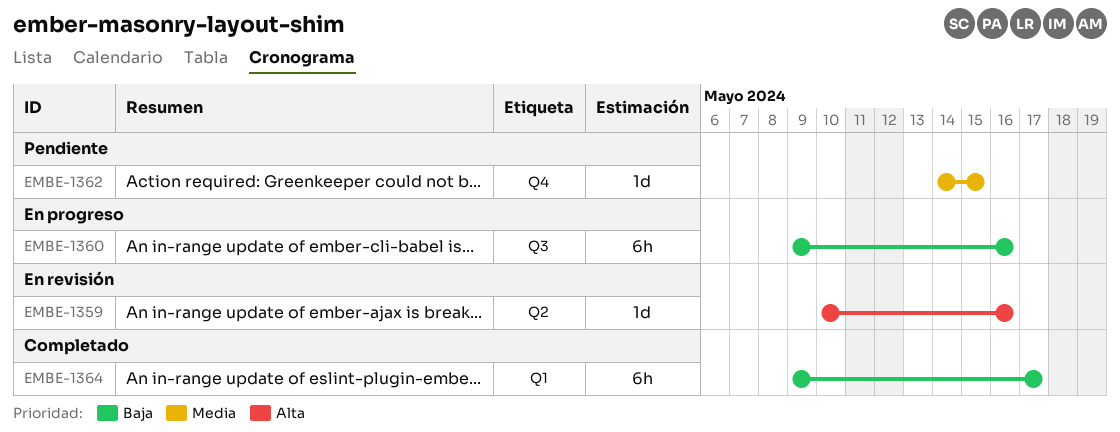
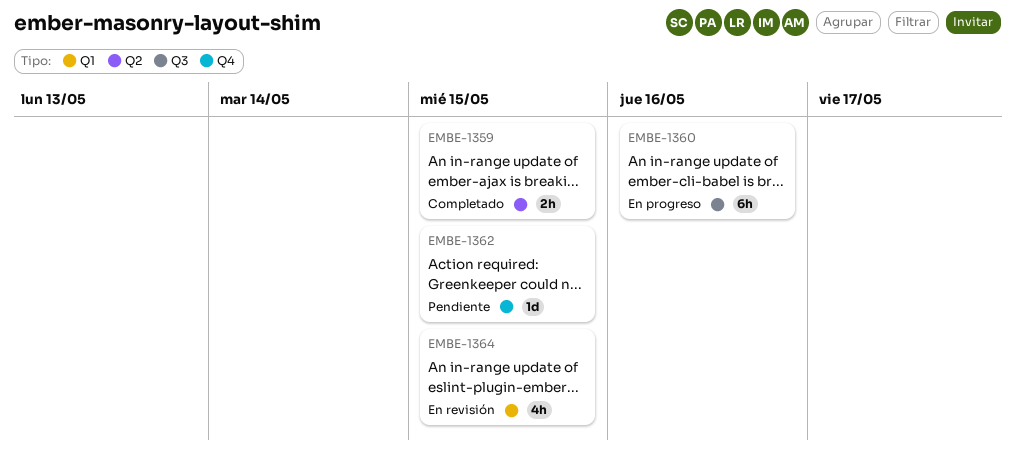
EMBE-1359, status: En revisión -> Completado
EMBE-1359, estimate: 1d -> 2h
EMBE-1359, due: May 16 -> May 15
EMBE-1364, status: Completado -> En revisión
EMBE-1364, estimate: 6h -> 4h
EMBE-1364, due: May 17 -> May 15

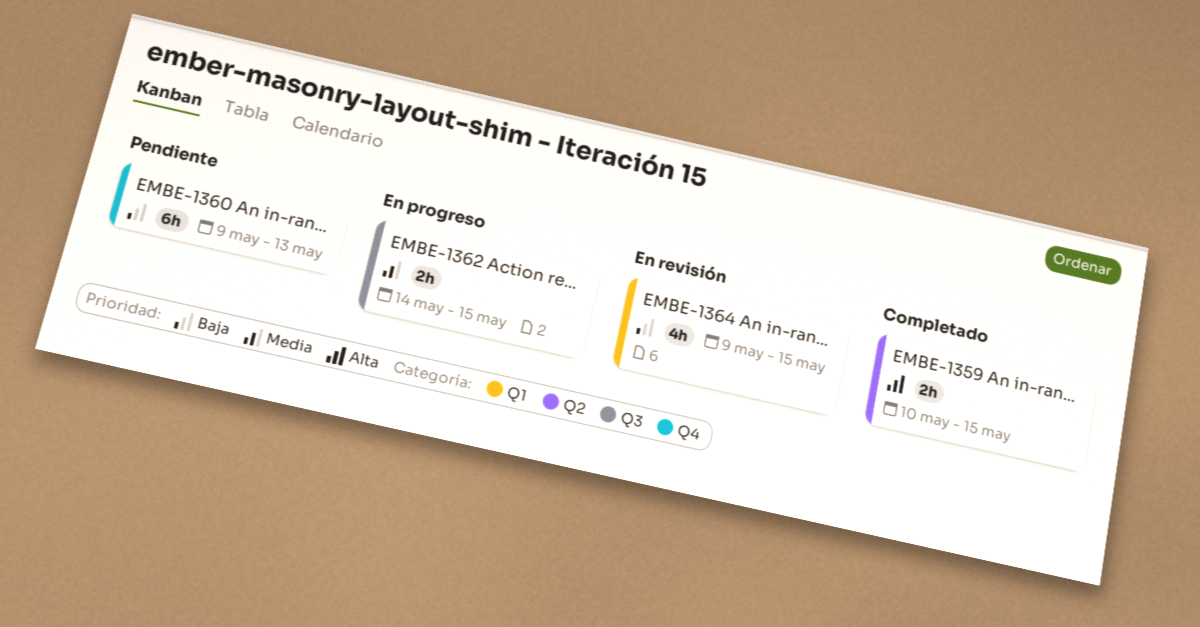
EMBE-1360, status: En progreso -> Pendiente
EMBE-1360, label: Q3 -> Q4
EMBE-1360, due: May 16 -> May 13
EMBE-1362, status: Pendiente -> En progreso
EMBE-1362, label: Q4 -> Q3
EMBE-1362, estimate: 1d -> 2h

